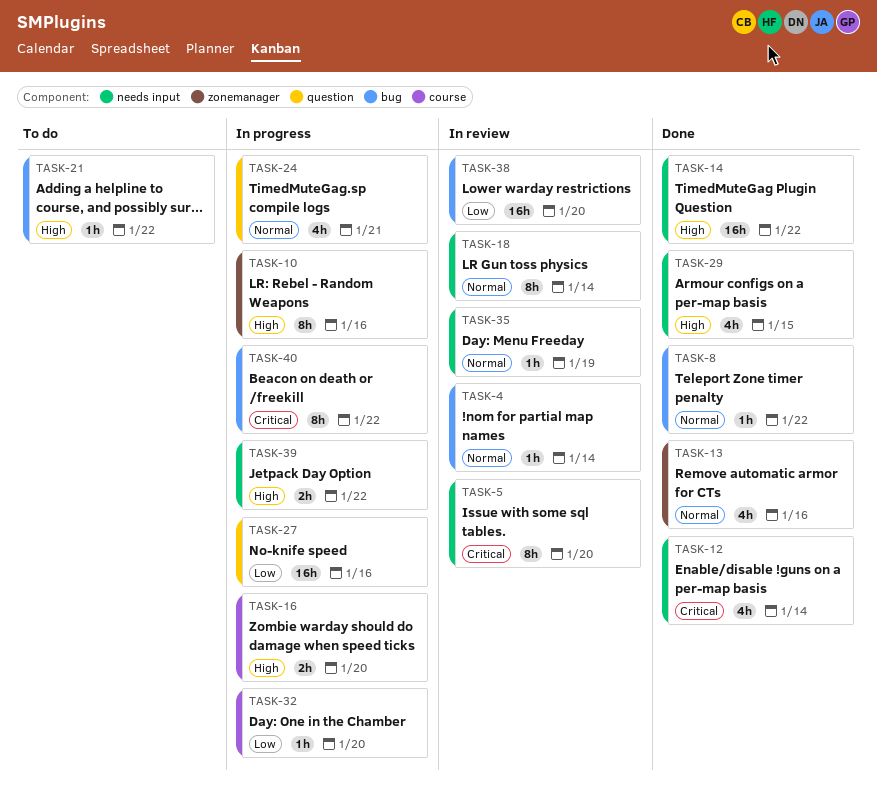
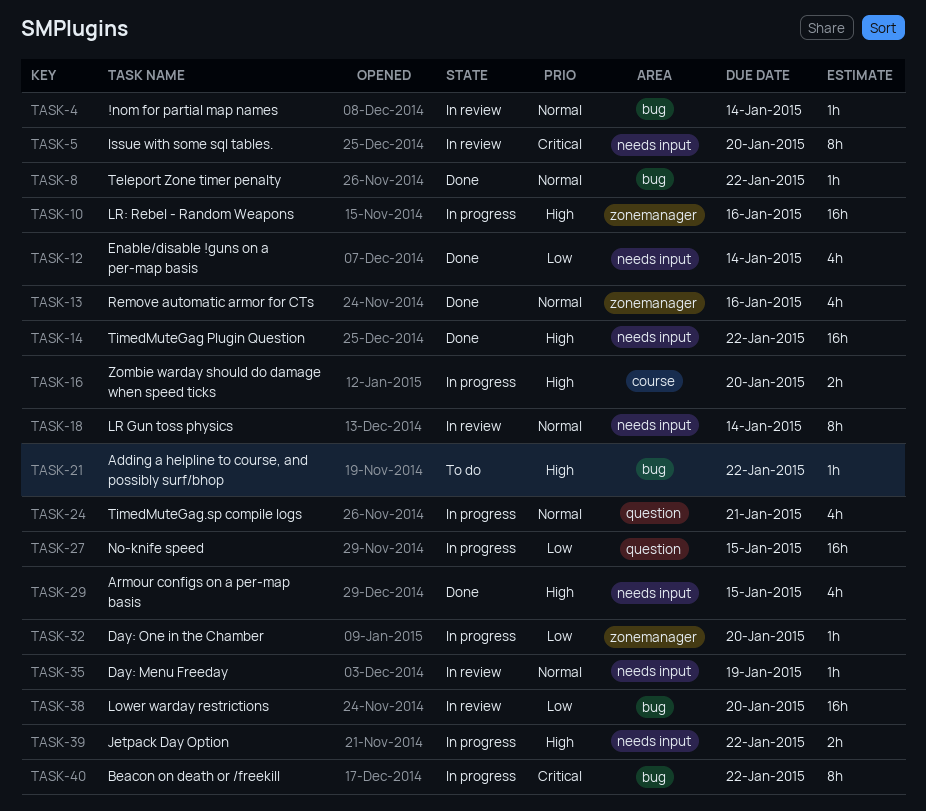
TASK-10, estimate: 8h -> 16h
TASK-12, priority: Critical -> Low
TASK-27, due: Jan 16 -> Jan 15
TASK-32, label: course -> zonemanager

